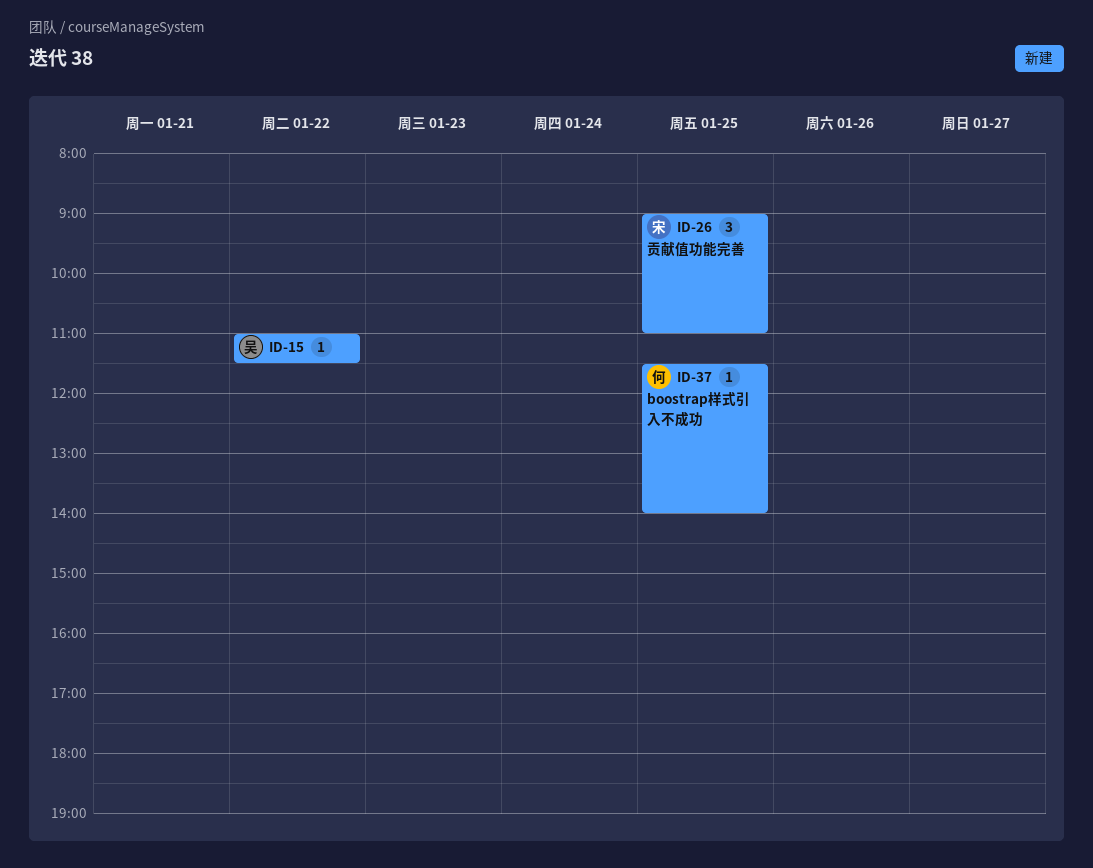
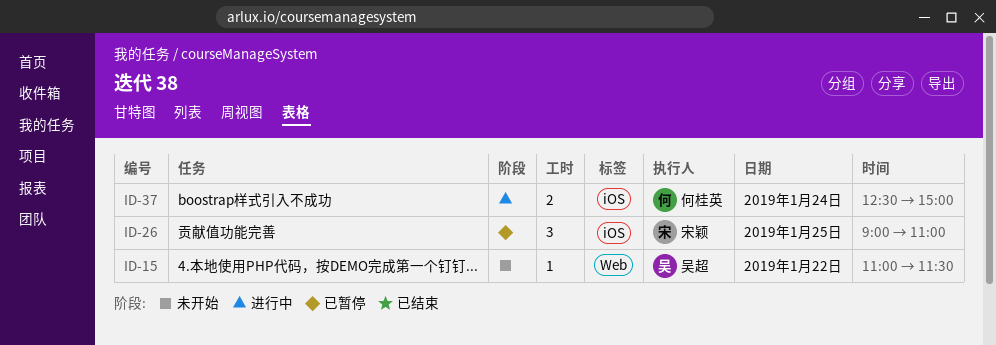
ID-37, estimate: 1 -> 2
ID-37, day: Jan 25 -> Jan 24
ID-37, begins: 11:30 -> 12:30
ID-37, ends: 14:00 -> 15:00

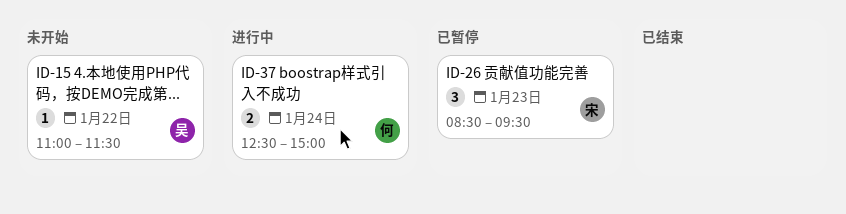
ID-26, day: Jan 25 -> Jan 23
ID-26, begins: 09:00 -> 08:30
ID-26, ends: 11:00 -> 09:30

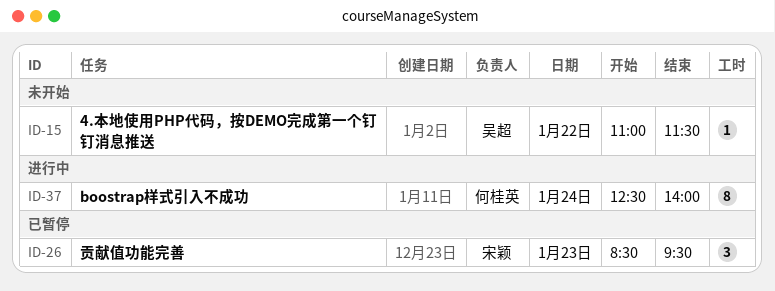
ID-37, estimate: 2 -> 8
ID-37, ends: 15:00 -> 14:00

